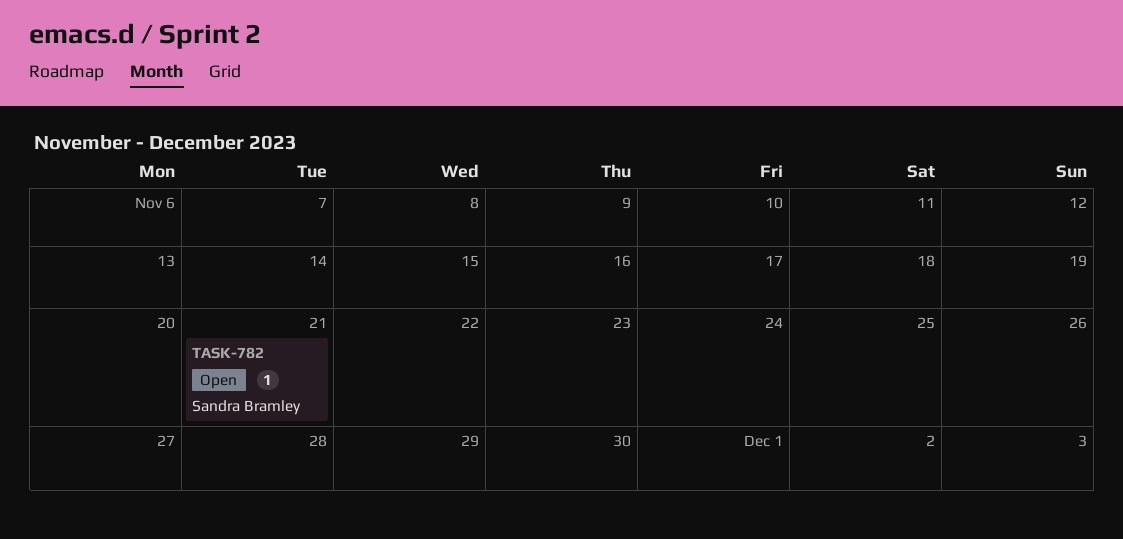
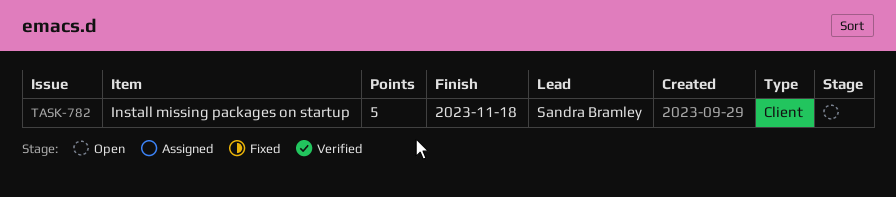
TASK-782, estimate: 1 -> 5
TASK-782, due: Nov 21 -> Nov 18

